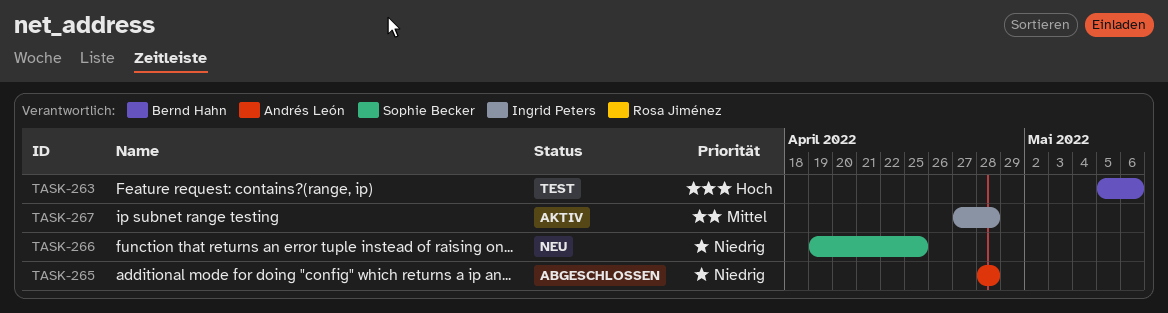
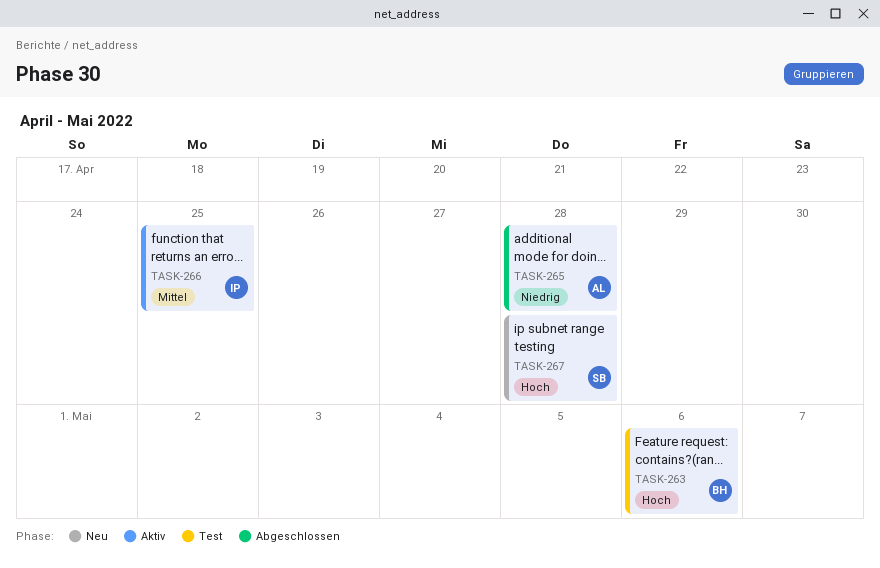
TASK-266, status: Neu -> Aktiv
TASK-266, owner: Sophie Becker -> Ingrid Peters
TASK-266, priority: Niedrig -> Mittel
TASK-267, status: Aktiv -> Neu
TASK-267, owner: Ingrid Peters -> Sophie Becker
TASK-267, priority: Mittel -> Hoch

